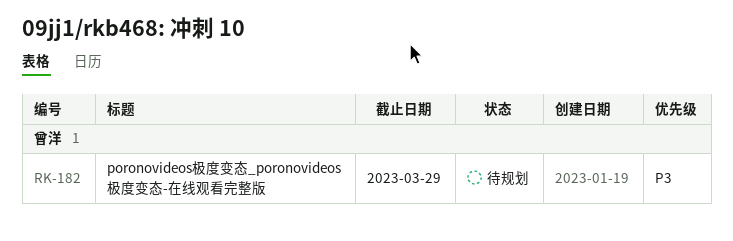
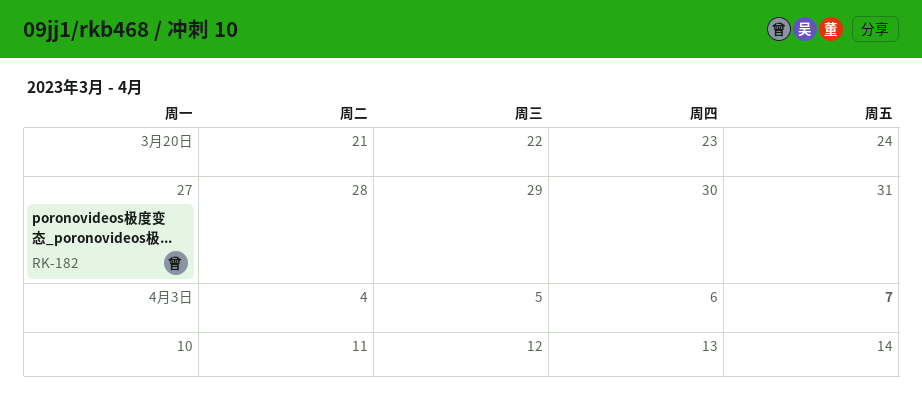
RK-182, due: Mar 29 -> Mar 27

